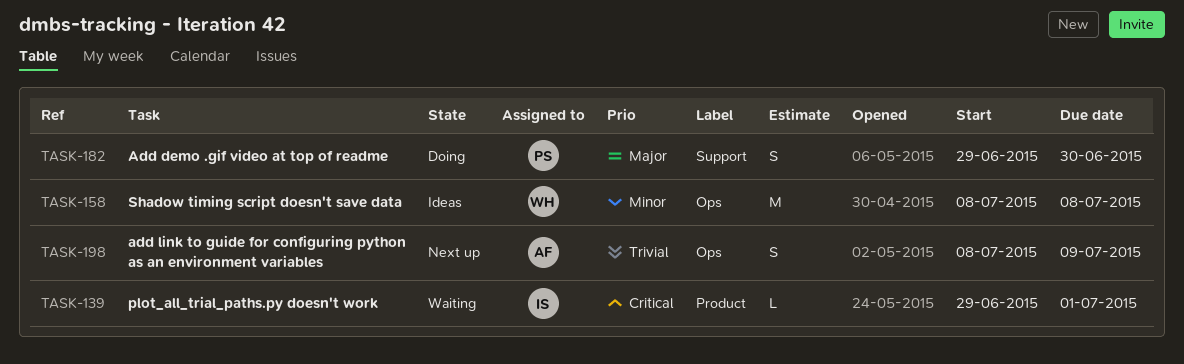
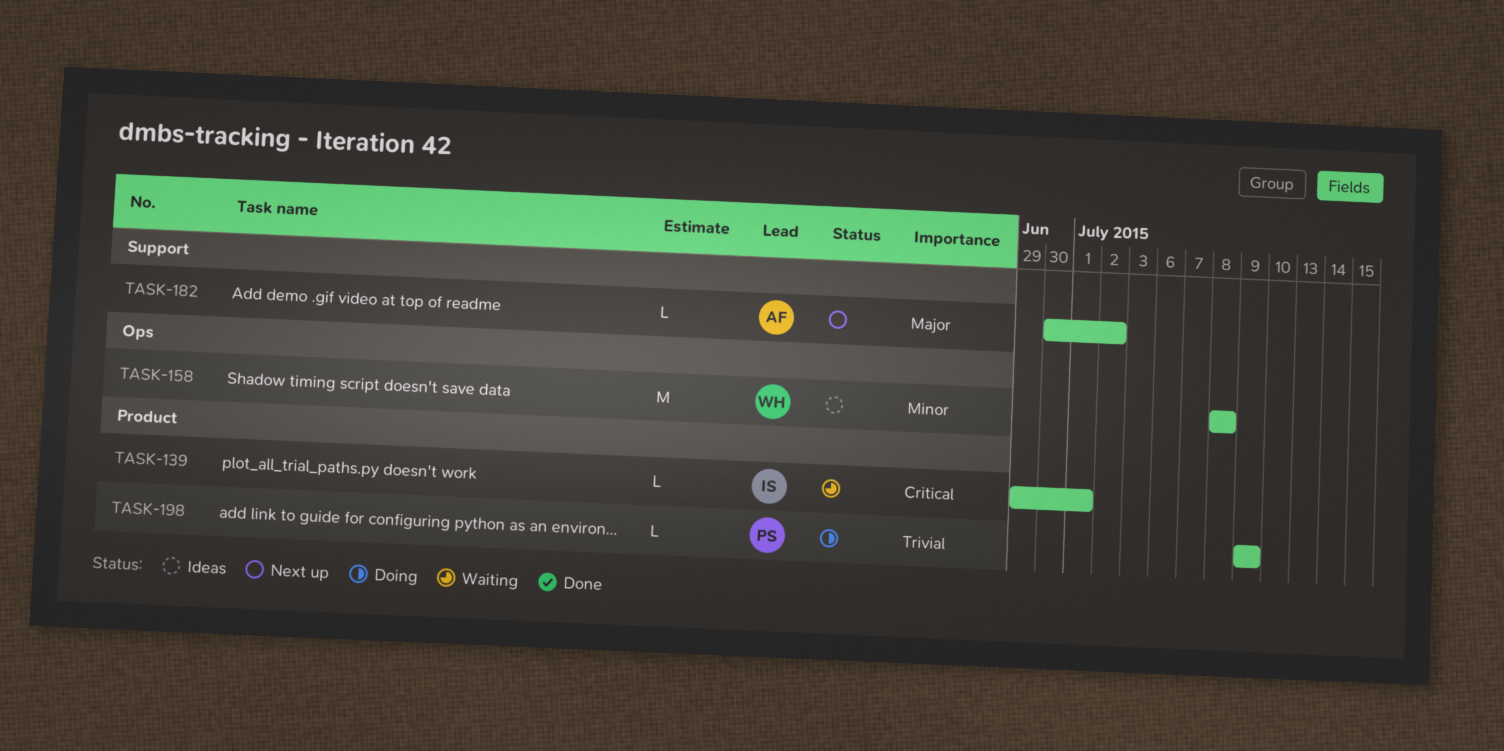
TASK-182, status: Doing -> Next up
TASK-182, owner: PS -> AF
TASK-182, estimate: S -> L
TASK-182, start: Jun 29 -> Jun 30
TASK-182, due: Jun 30 -> Jul 2
TASK-198, status: Next up -> Doing
TASK-198, owner: AF -> PS
TASK-198, label: Ops -> Product
TASK-198, estimate: S -> L
TASK-198, start: Jul 8 -> Jul 9

